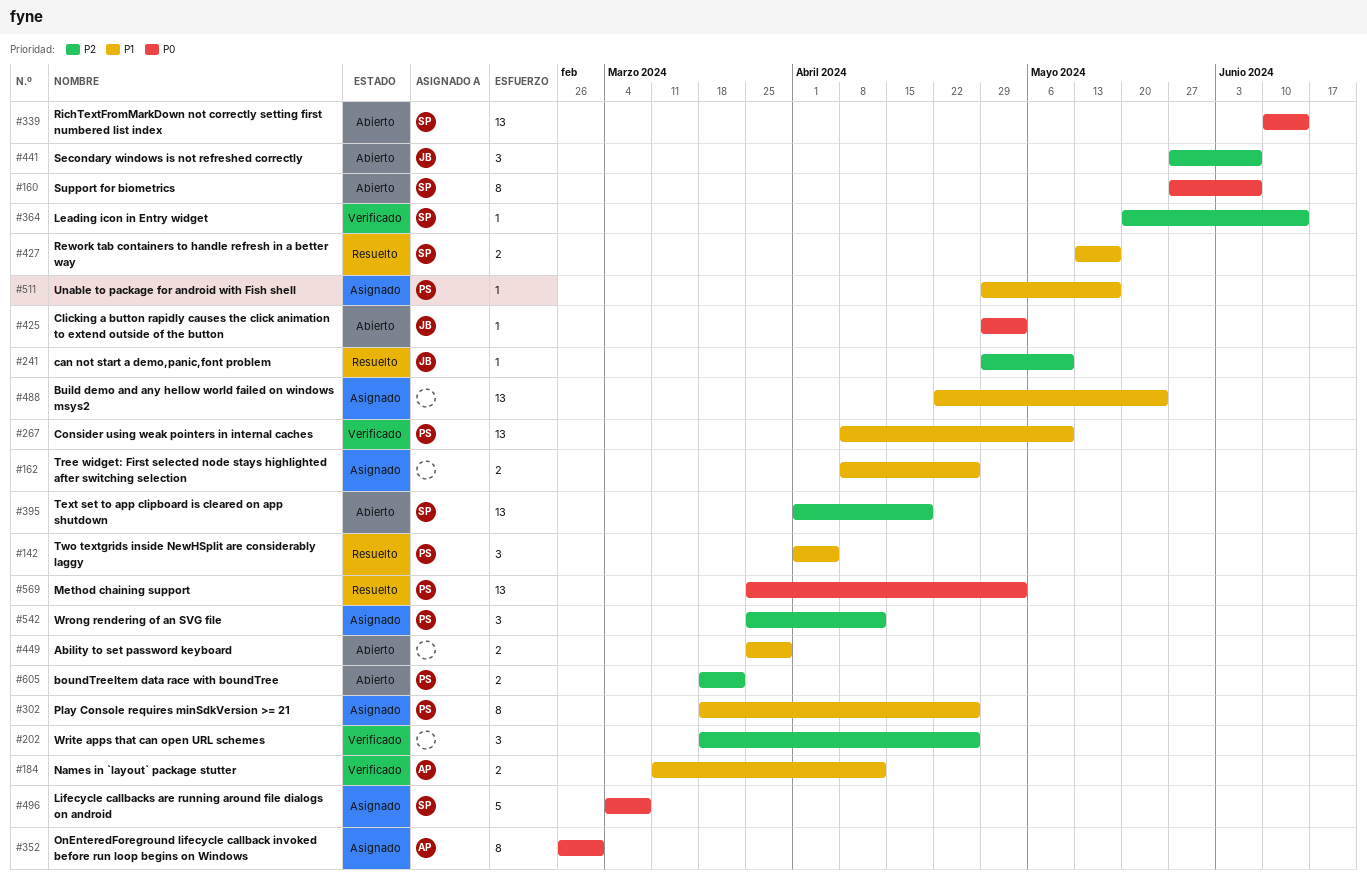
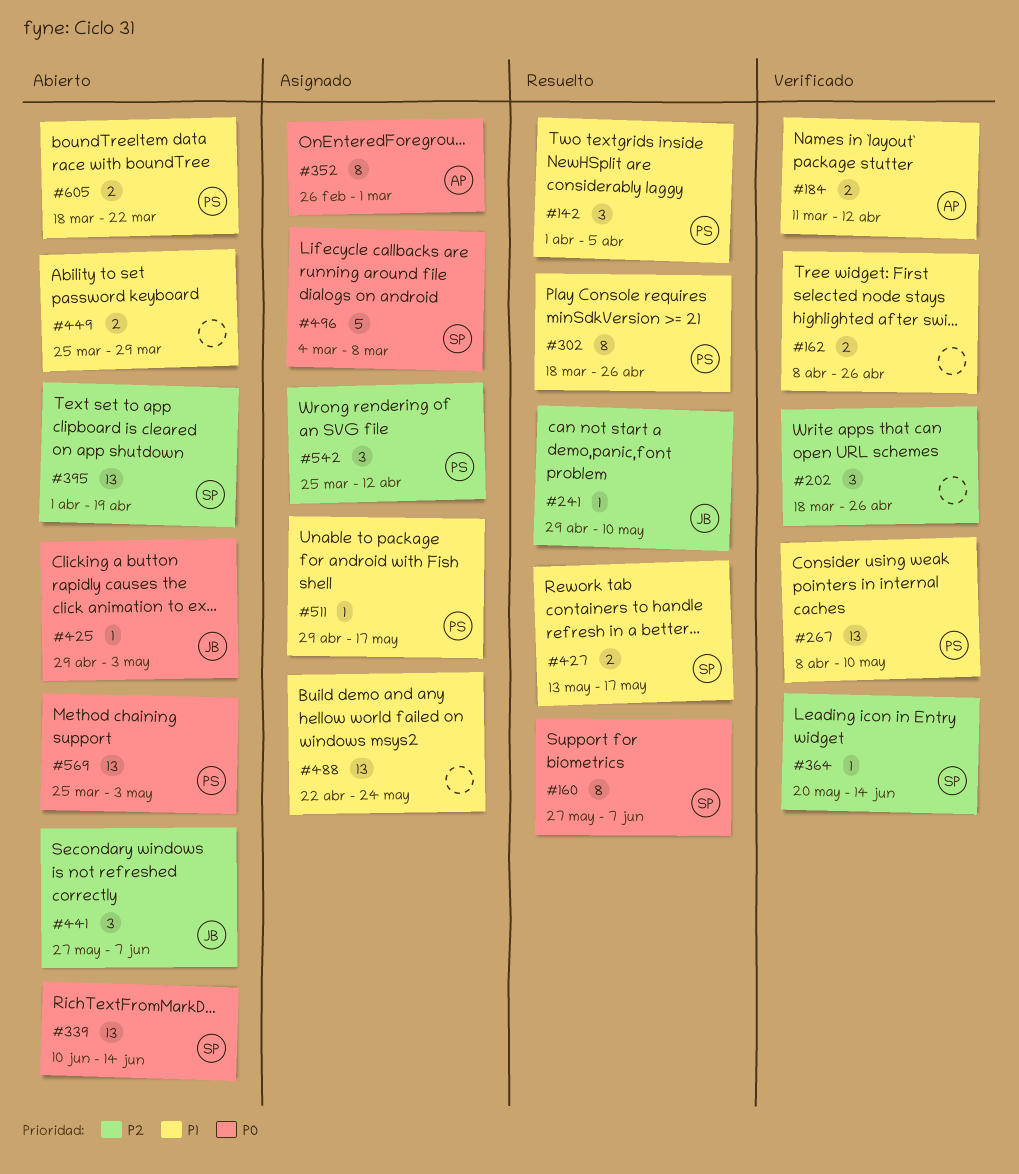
#160, status: Abierto -> Resuelto
#162, status: Asignado -> Verificado
#302, status: Asignado -> Resuelto
#569, status: Resuelto -> Abierto
#605, priority: P2 -> P1

